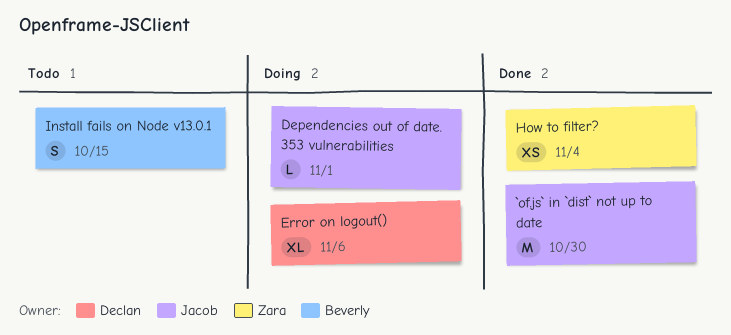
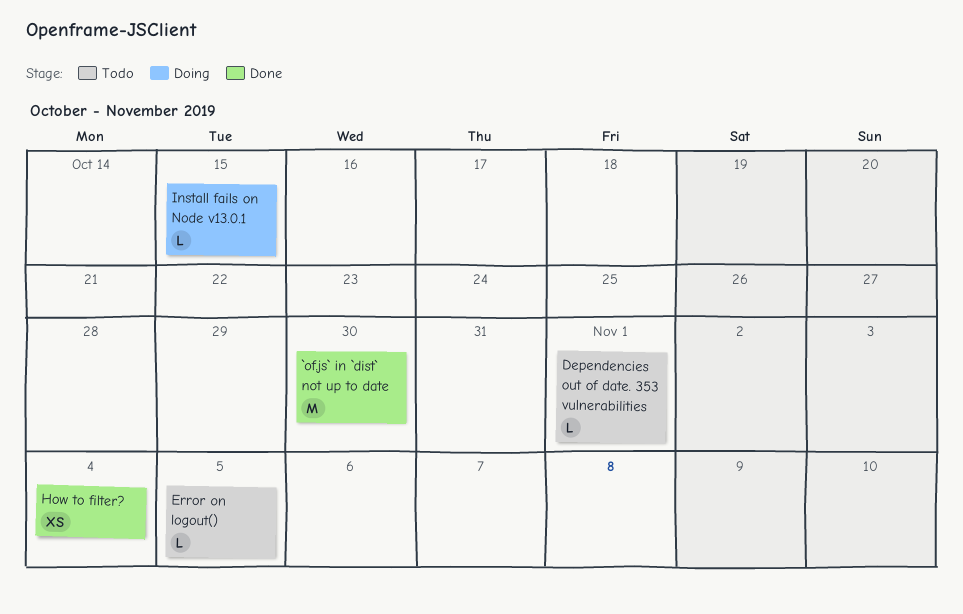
Dependencies out of date. 353 vulnerabilities, status: Doing -> Todo
Error on logout(), status: Doing -> Todo
Error on logout(), estimate: XL -> L
Error on logout(), due: Nov 6 -> Nov 5
Install fails on Node v13.0.1, status: Todo -> Doing
Install fails on Node v13.0.1, estimate: S -> L

